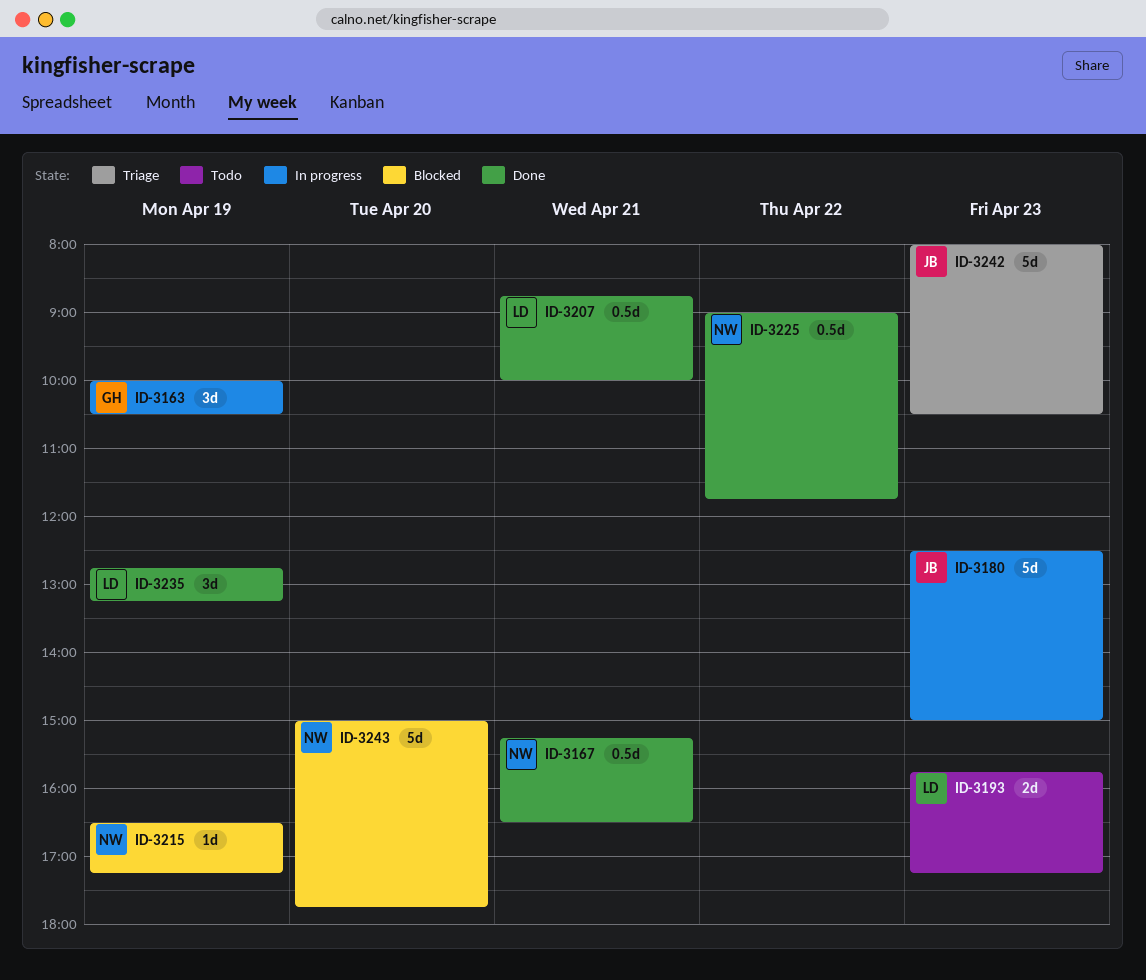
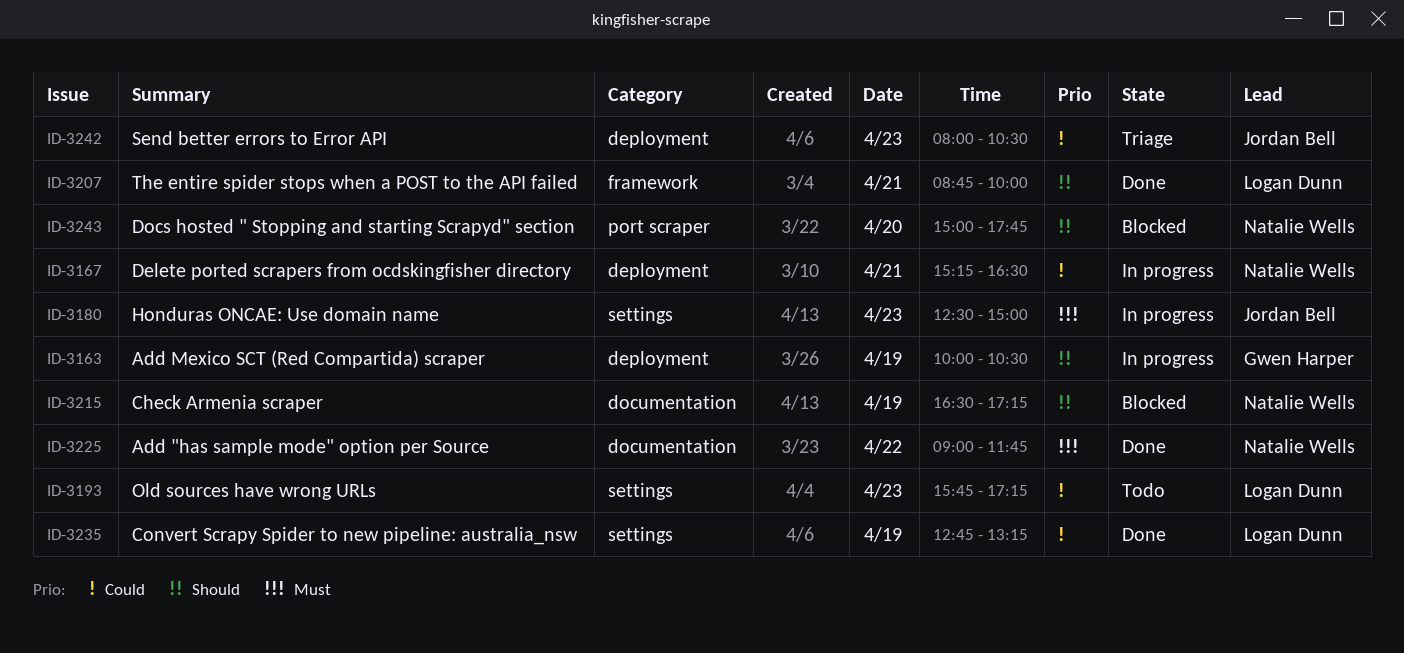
ID-3167, status: Done -> In progress

